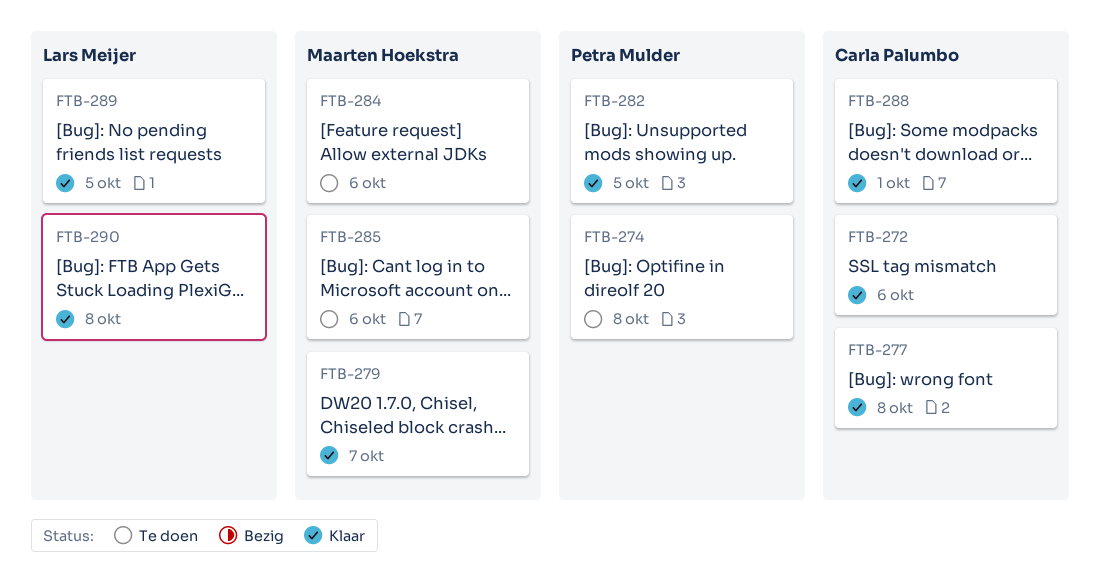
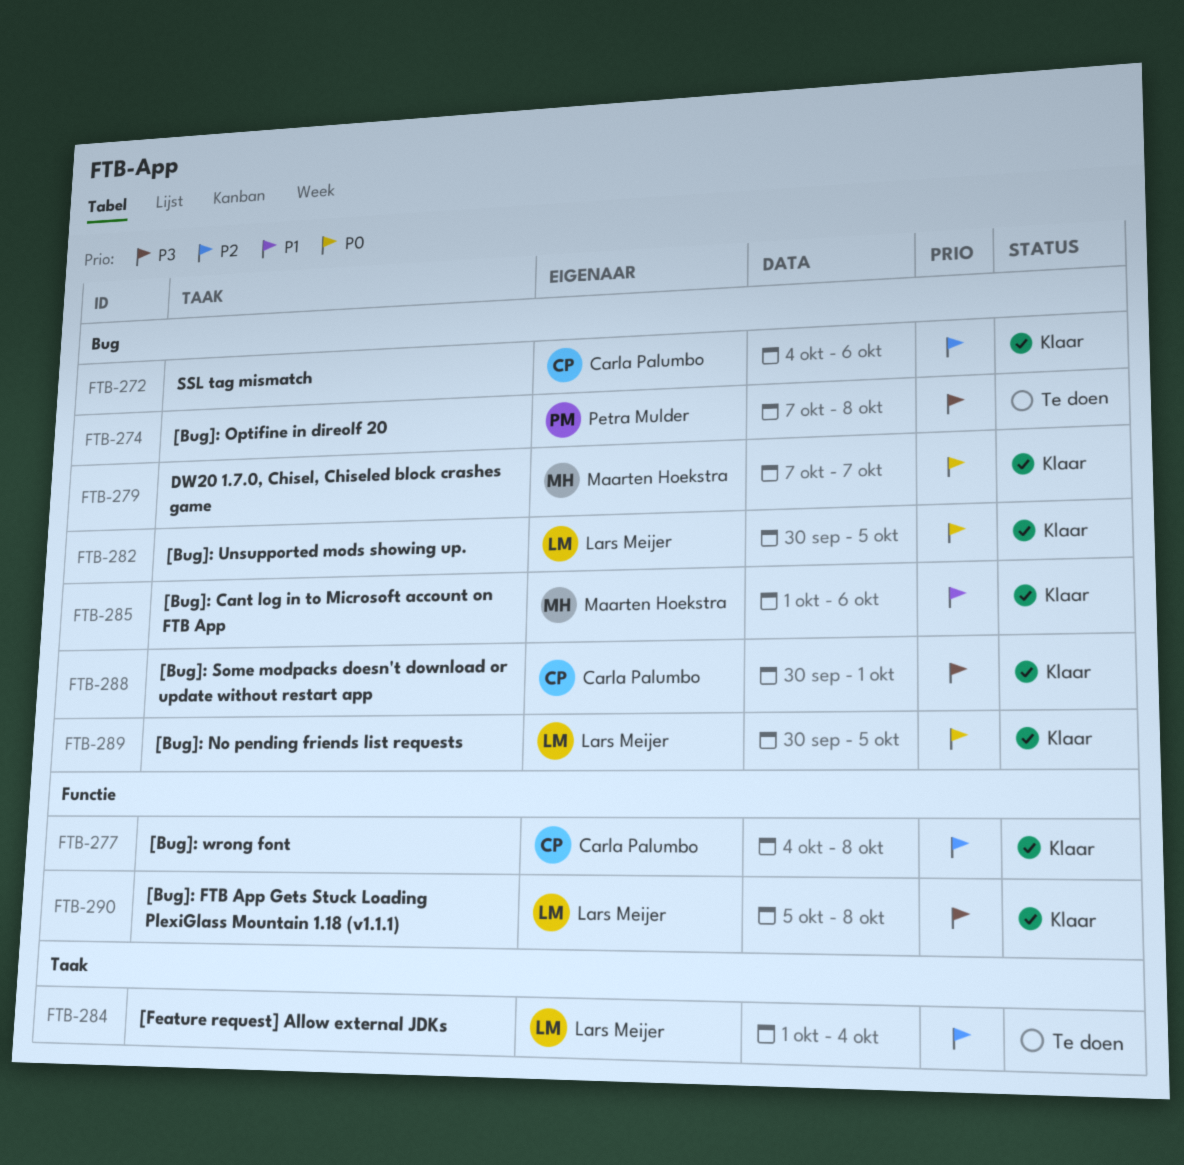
FTB-282, owner: Petra Mulder -> Lars Meijer
FTB-284, owner: Maarten Hoekstra -> Lars Meijer
FTB-284, due: Oct 6 -> Oct 4
FTB-285, status: Te doen -> Klaar

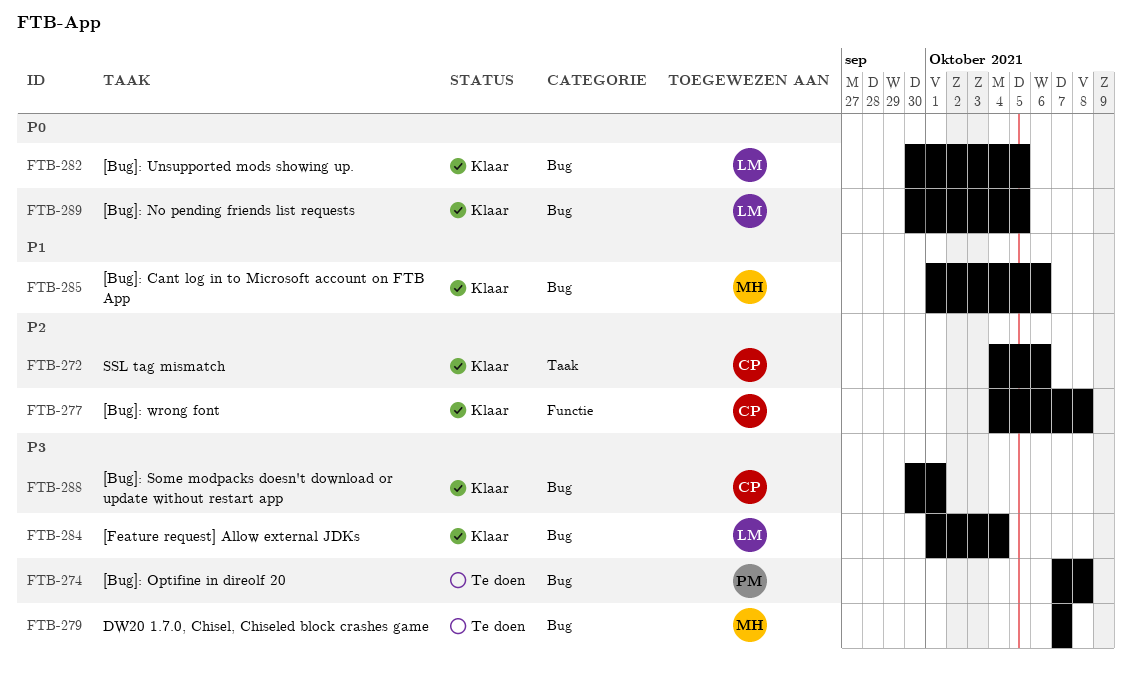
FTB-272, label: Bug -> Taak
FTB-279, status: Klaar -> Te doen
FTB-279, priority: P0 -> P3
FTB-284, status: Te doen -> Klaar
FTB-284, priority: P2 -> P3
FTB-284, label: Taak -> Bug
FTB-290: present -> none

